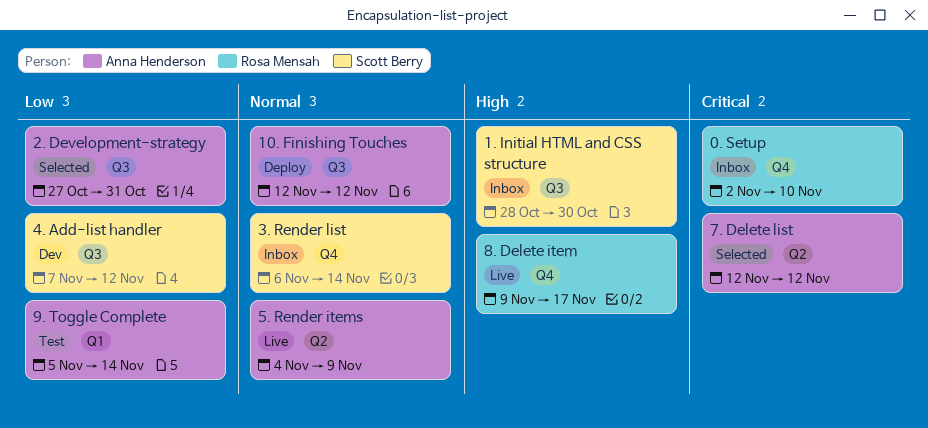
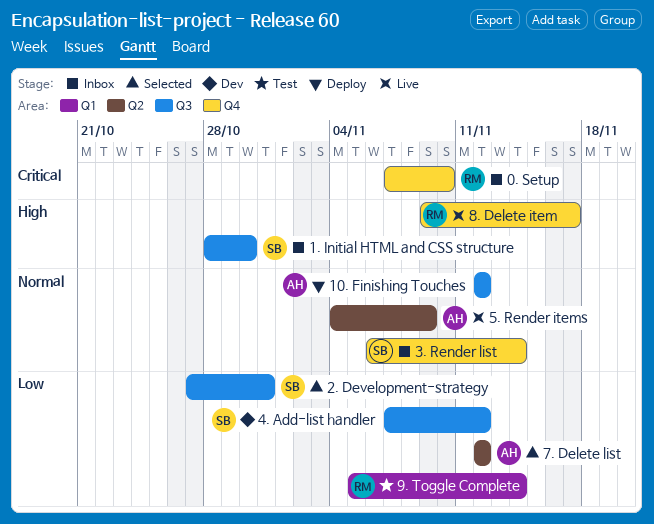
0. Setup, start: Nov 2 -> Nov 7
2. Development-strategy, owner: Anna Henderson -> Scott Berry
7. Delete list, priority: Critical -> Low
9. Toggle Complete, owner: Anna Henderson -> Rosa Mensah

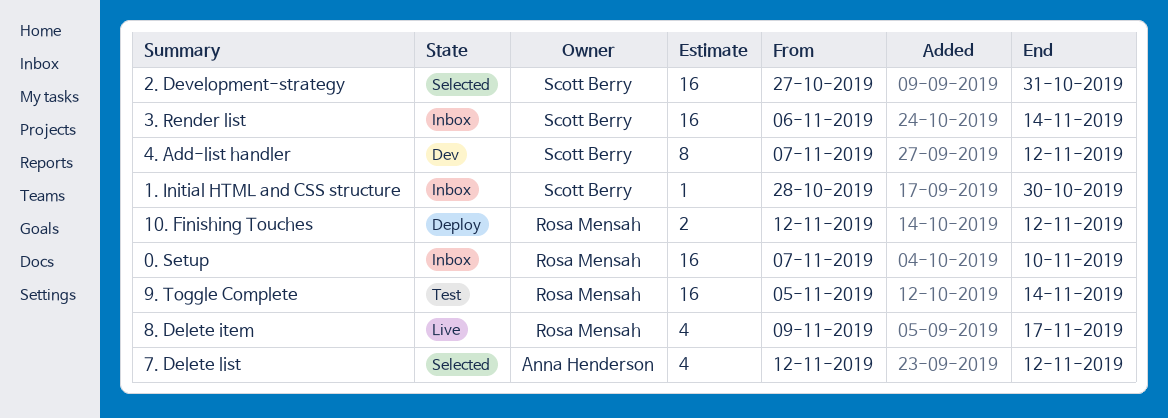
10. Finishing Touches, owner: Anna Henderson -> Rosa Mensah
5. Render items: present -> none

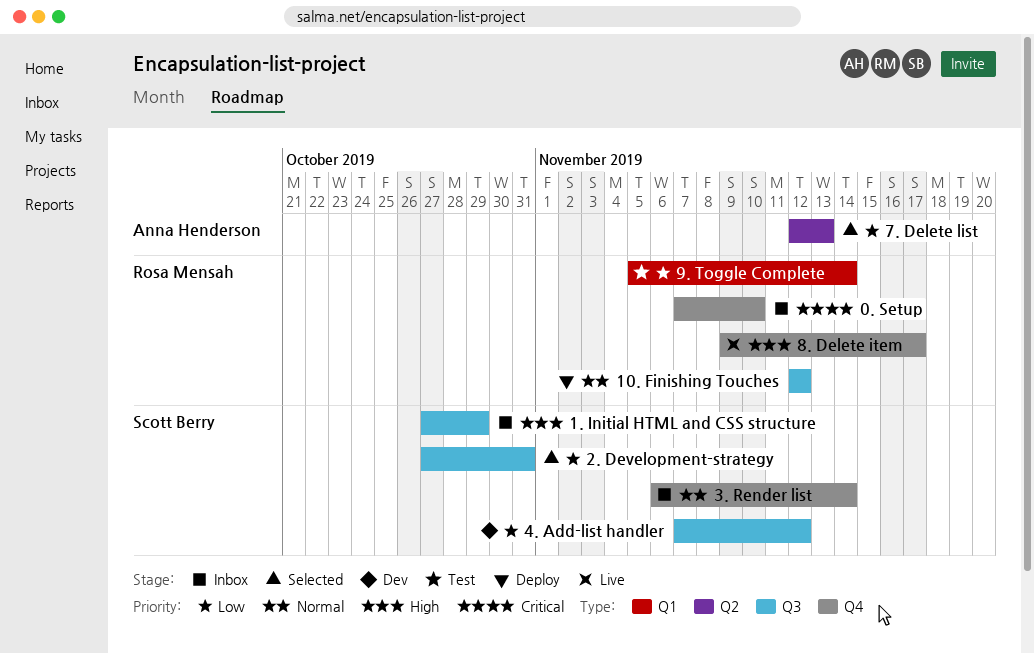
1. Initial HTML and CSS structure, start: Oct 28 -> Oct 27
1. Initial HTML and CSS structure, due: Oct 30 -> Oct 29
7. Delete list, due: Nov 12 -> Nov 13

